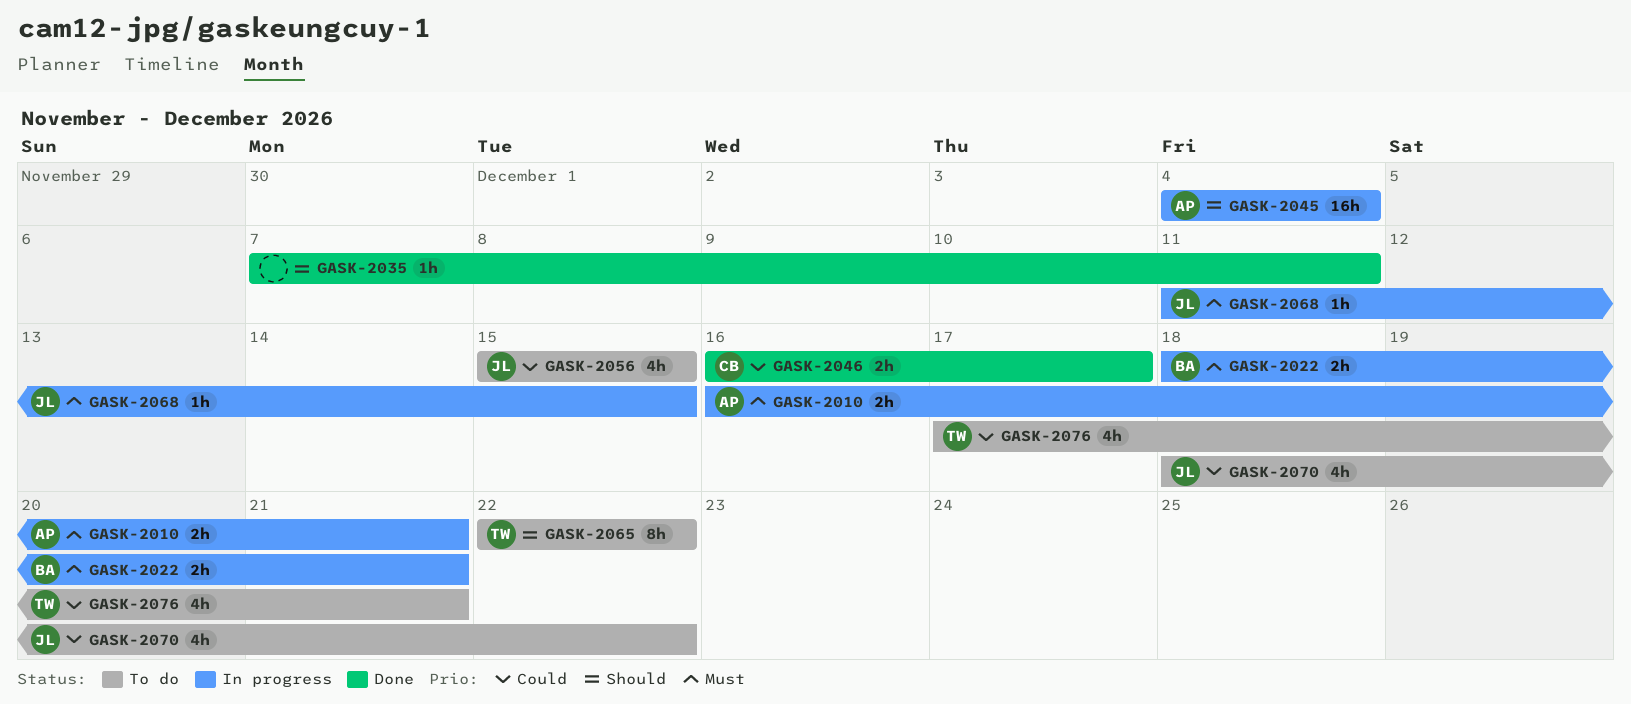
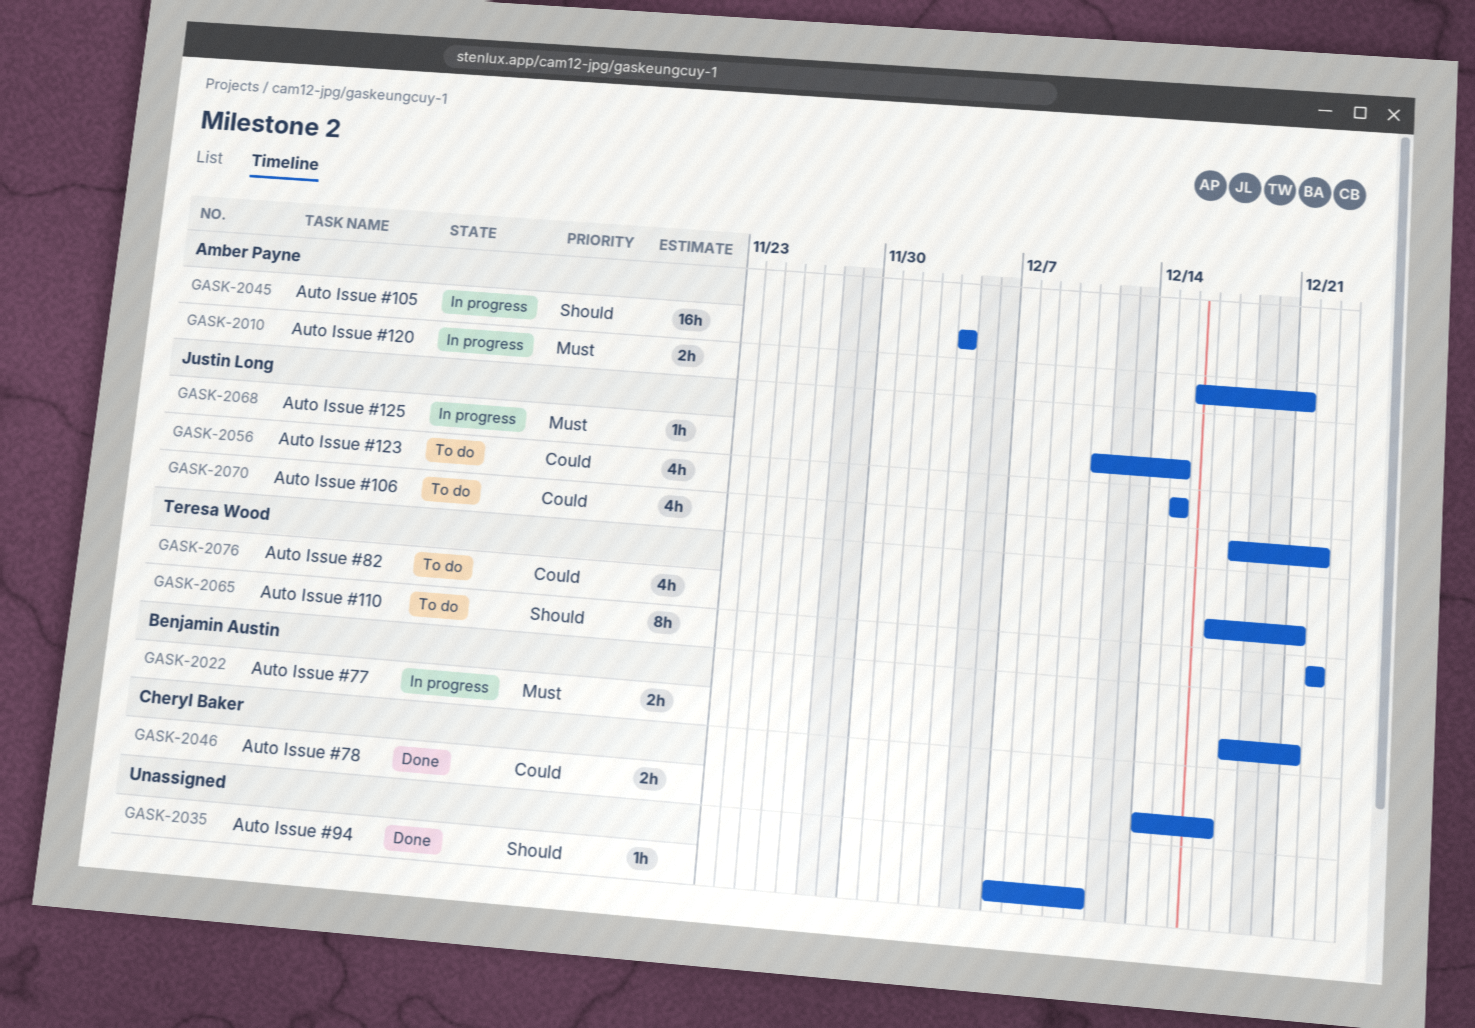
GASK-2046, start: Dec 16 -> Dec 14

